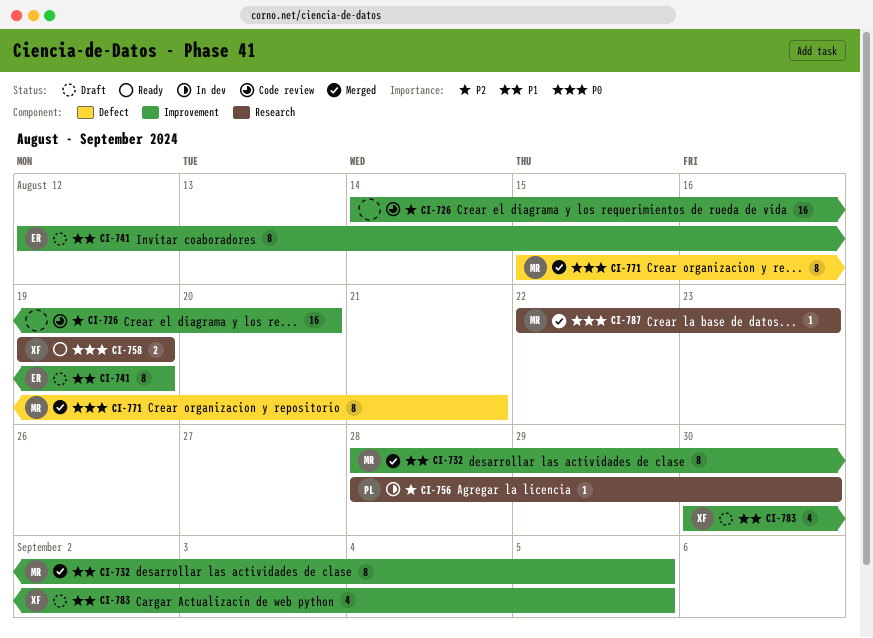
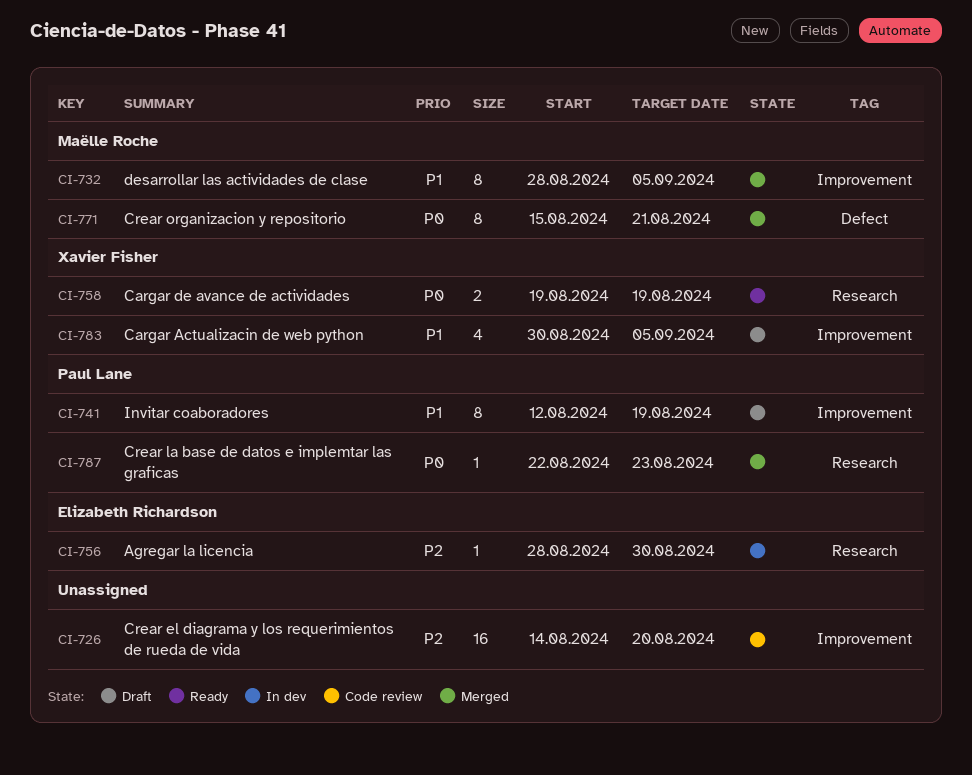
CI-741, owner: Elizabeth Richardson -> Paul Lane
CI-756, owner: Paul Lane -> Elizabeth Richardson
CI-787, owner: Maëlle Roche -> Paul Lane

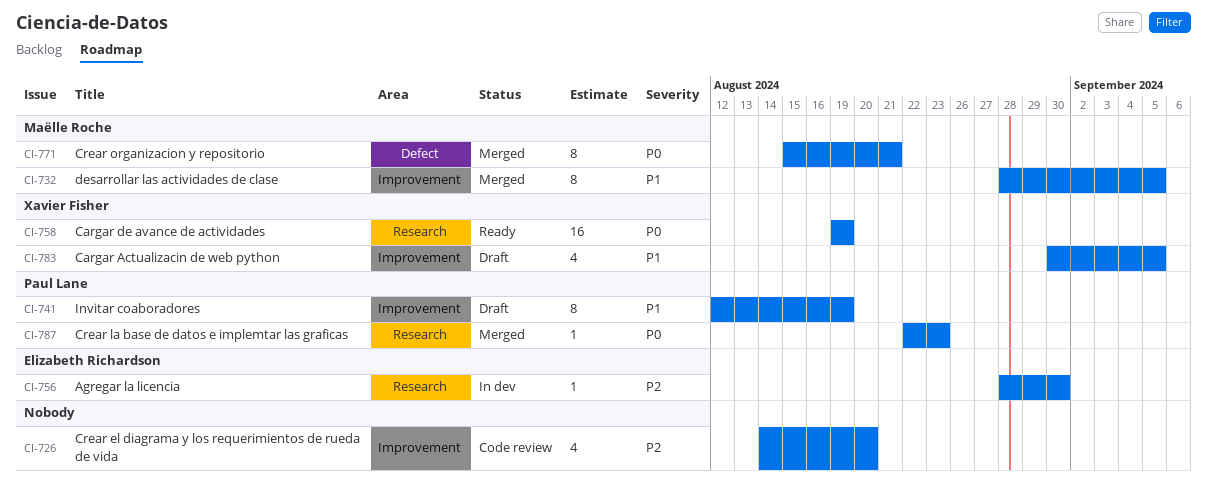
CI-726, estimate: 16 -> 4
CI-758, estimate: 2 -> 16

